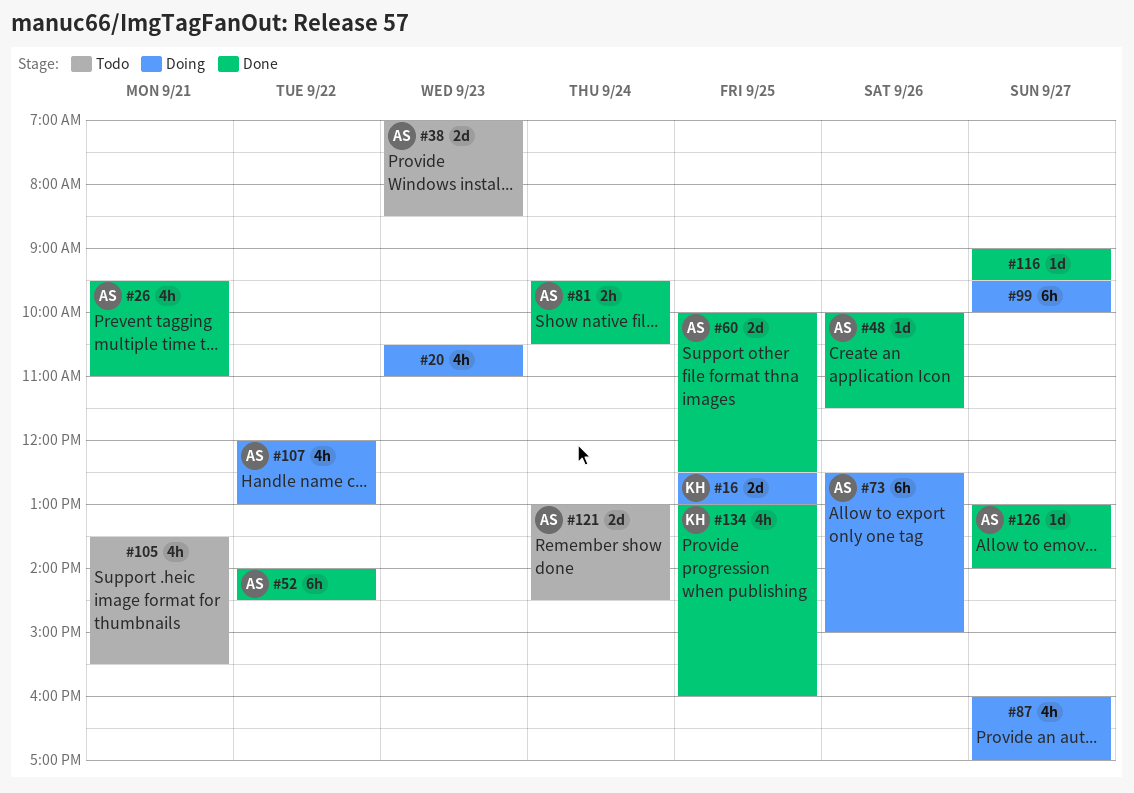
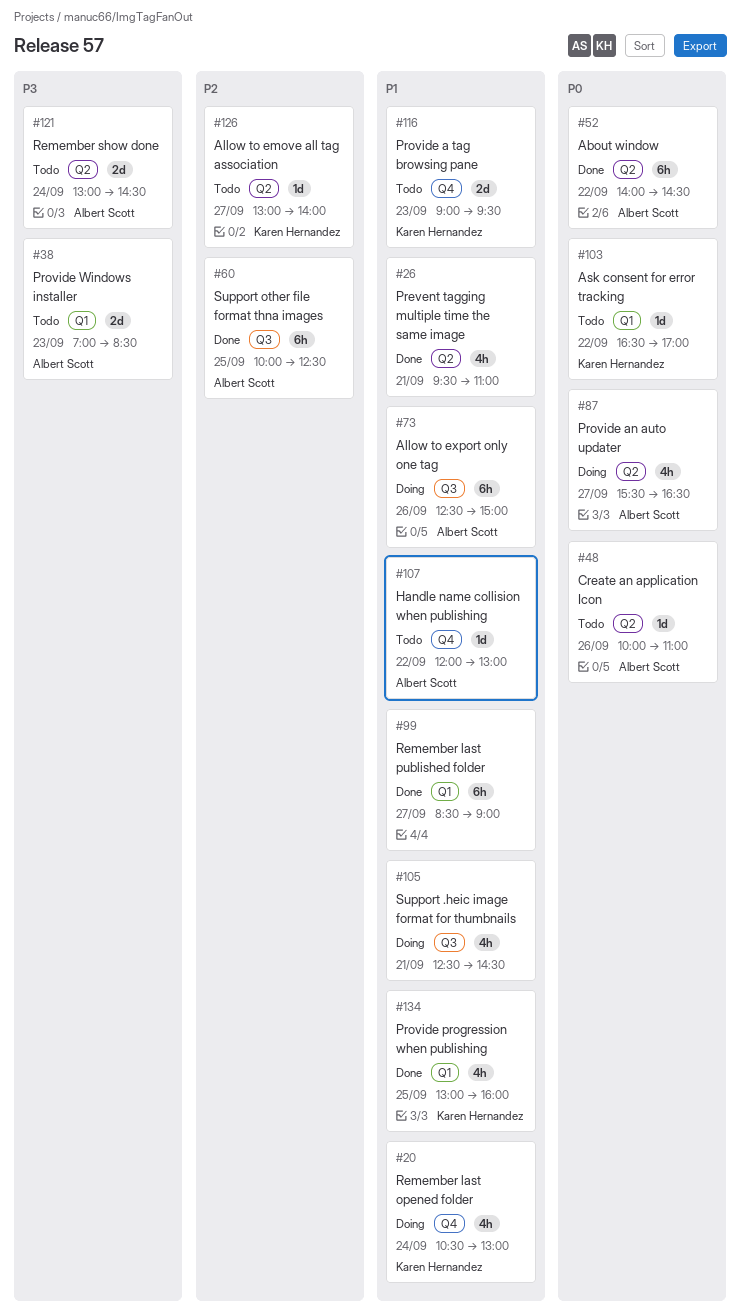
#16: present -> none
#20, owner: none -> Karen Hernandez
#20, day: Sep 23 -> Sep 24
#20, ends: 11:00 -> 13:00
#26, owner: Albert Scott -> none
#48, status: Done -> Todo
#48, ends: 11:30 -> 11:00
#60, estimate: 2d -> 6h
#81: present -> none
#87, owner: none -> Albert Scott
#87, begins: 16:00 -> 15:30
#87, ends: 17:00 -> 16:30
#99, status: Doing -> Done
#99, begins: 09:30 -> 08:30
#99, ends: 10:00 -> 09:00
#103: none -> present
#105, status: Todo -> Doing
#105, begins: 13:30 -> 12:30
#105, ends: 15:30 -> 14:30
#107, status: Doing -> Todo
#107, estimate: 4h -> 1d
#116, status: Done -> Todo
#116, owner: none -> Karen Hernandez
#116, estimate: 1d -> 2d
#116, day: Sep 27 -> Sep 23
#126, status: Done -> Todo
#126, owner: Albert Scott -> Karen Hernandez

